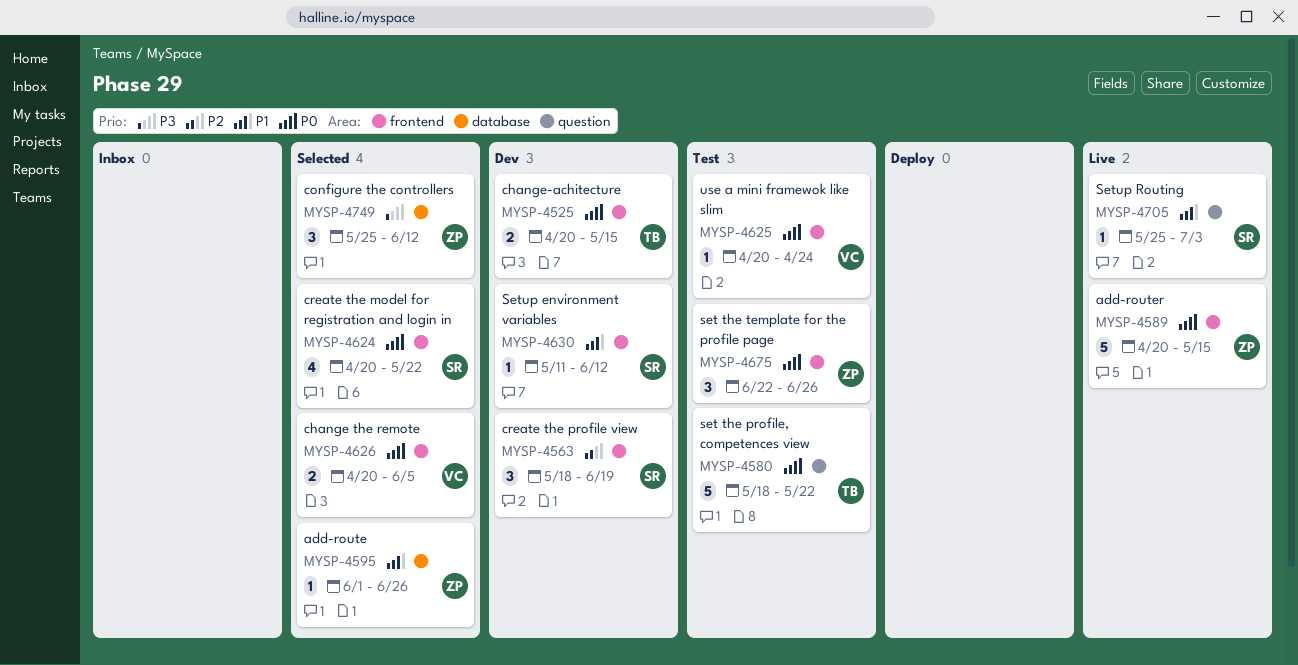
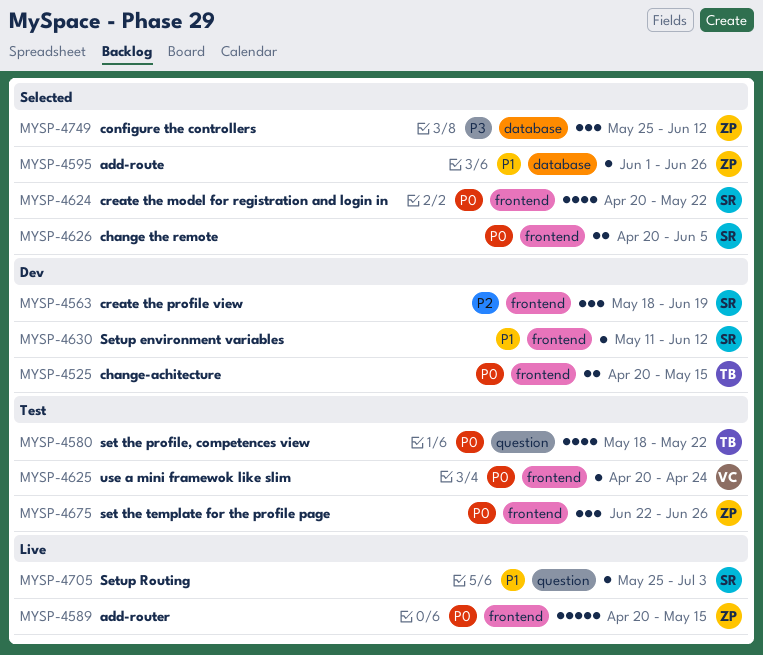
MYSP-4580, estimate: 5 -> 4
MYSP-4626, owner: VC -> SR

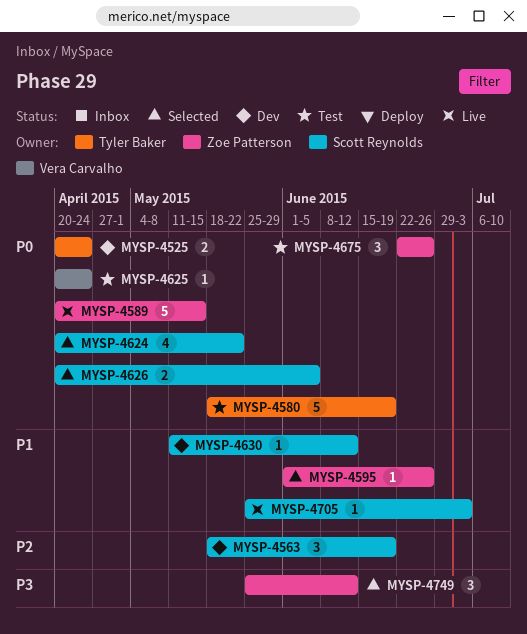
MYSP-4525, due: May 15 -> Apr 24
MYSP-4580, estimate: 4 -> 5
MYSP-4580, due: May 22 -> Jun 19

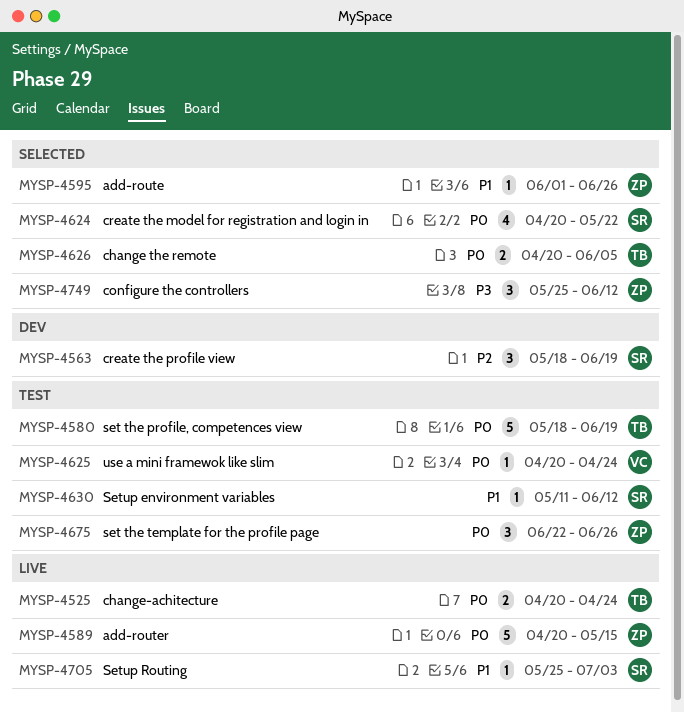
MYSP-4525, status: Dev -> Live
MYSP-4626, owner: Scott Reynolds -> Tyler Baker
MYSP-4630, status: Dev -> Test

